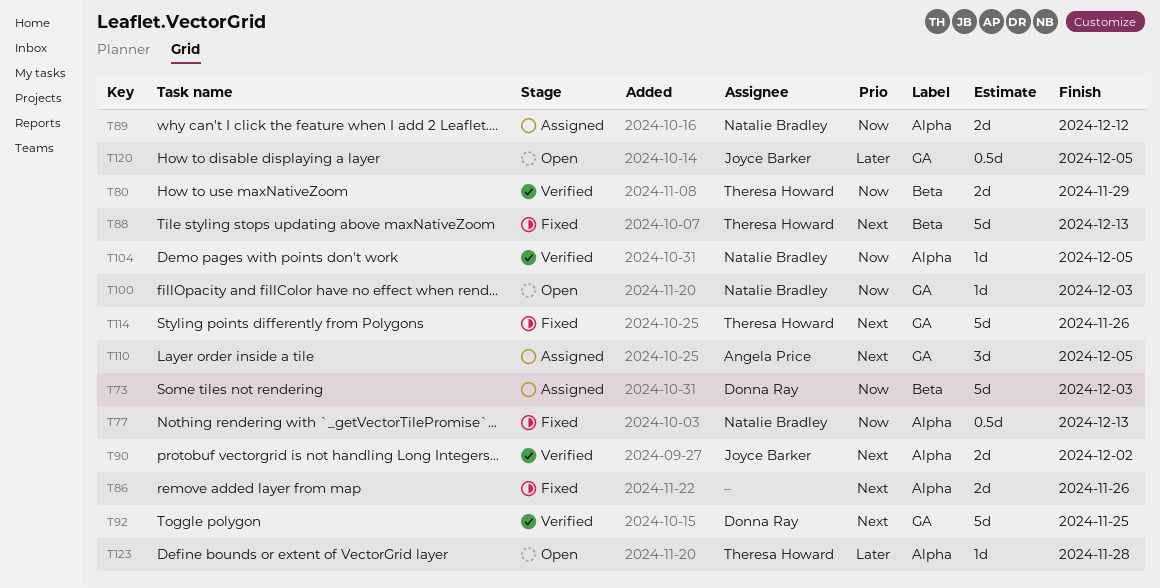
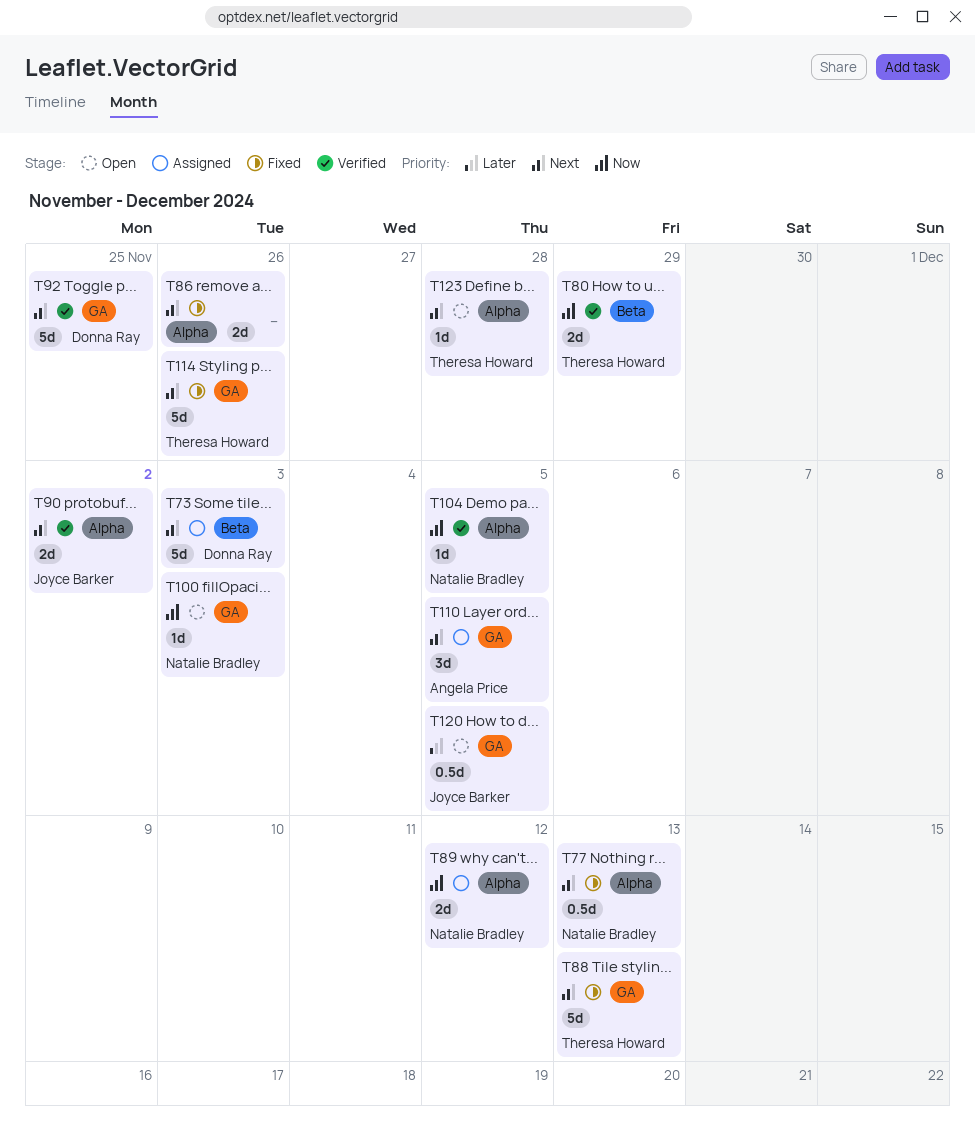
T73, priority: Now -> Next
T77, priority: Now -> Next
T88, label: Beta -> GA
T123, priority: Later -> Next

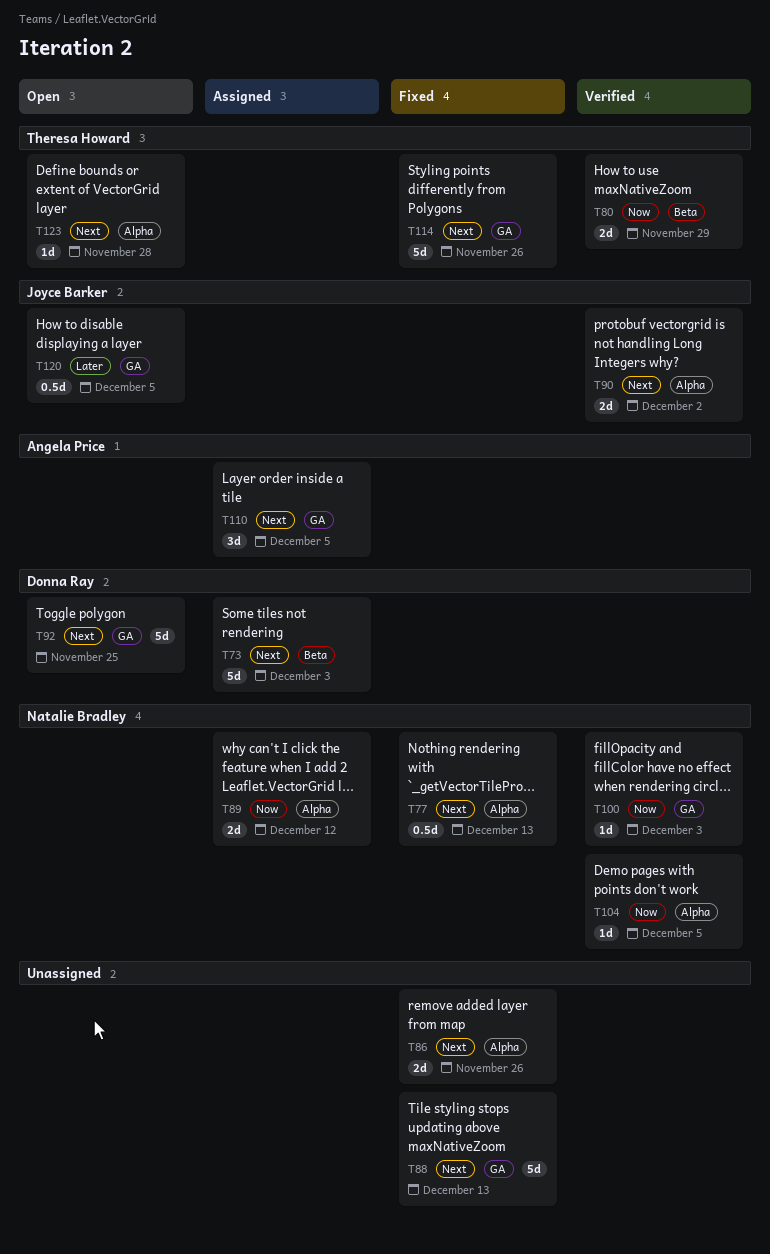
T88, owner: Theresa Howard -> none
T92, status: Verified -> Open
T100, status: Open -> Verified

